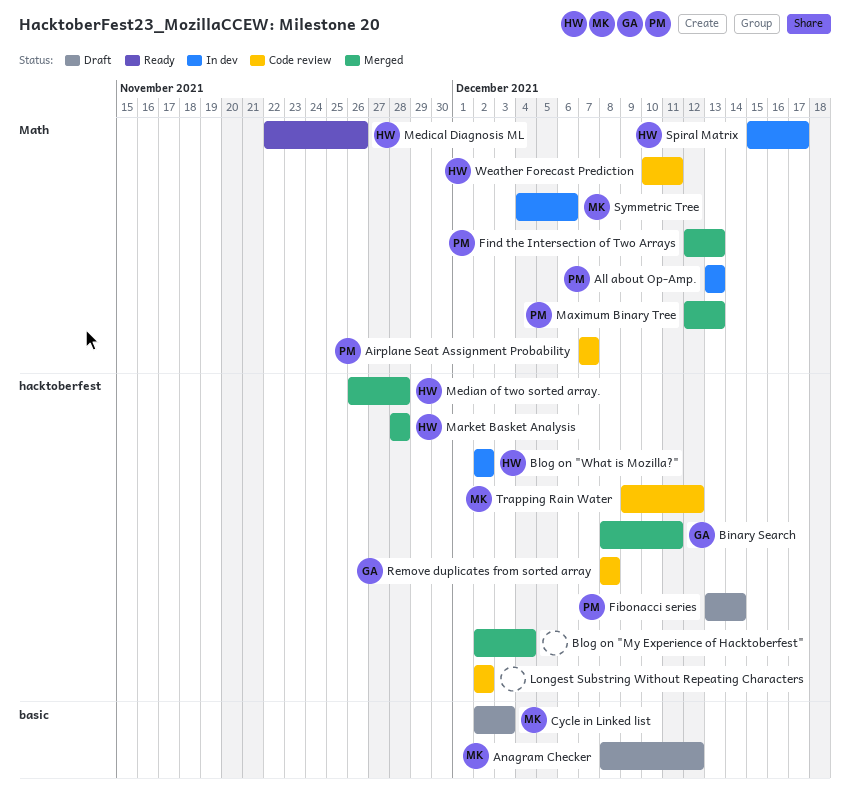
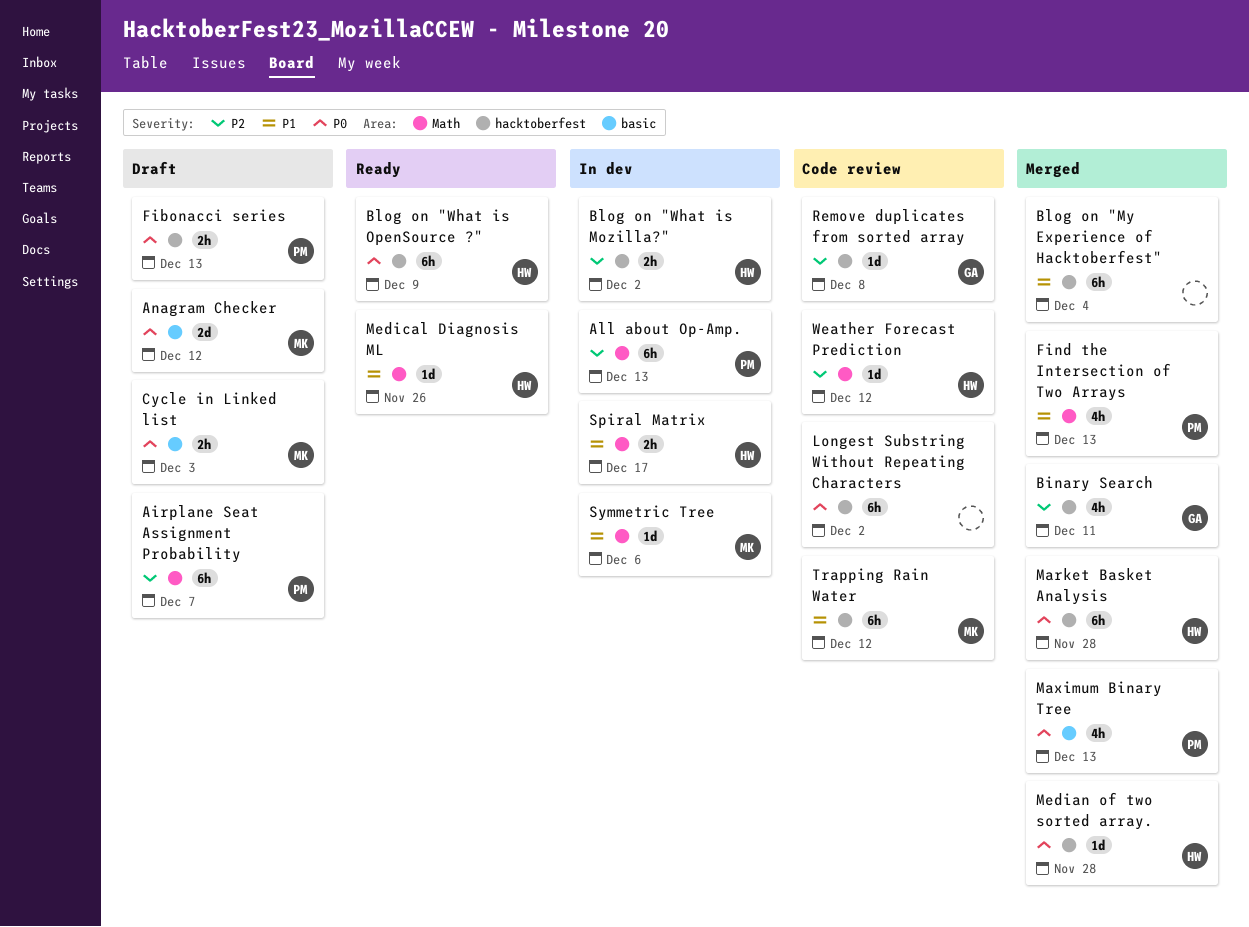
Airplane Seat Assignment Probability, status: Code review -> Draft
Blog on "What is OpenSource ?": none -> present
Fibonacci series, due: Dec 14 -> Dec 13
Maximum Binary Tree, label: Math -> basic
Weather Forecast Prediction, due: Dec 11 -> Dec 12

